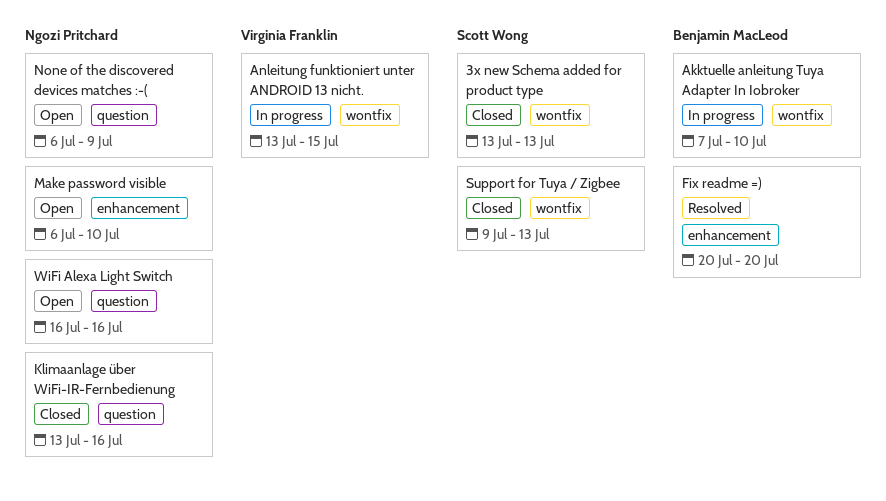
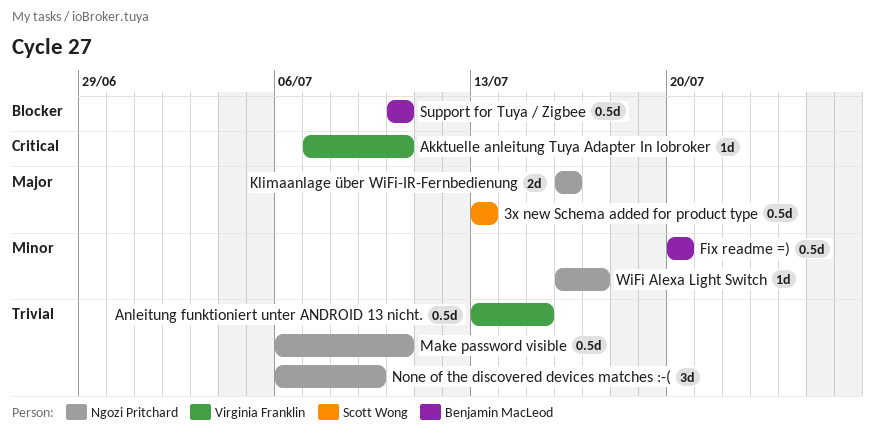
Akktuelle anleitung Tuya Adapter In Iobroker, owner: Benjamin MacLeod -> Virginia Franklin
Klimaanlage über WiFi-IR-Fernbedienung, start: Jul 13 -> Jul 16
Support for Tuya / Zigbee, owner: Scott Wong -> Benjamin MacLeod
Support for Tuya / Zigbee, start: Jul 9 -> Jul 10
Support for Tuya / Zigbee, due: Jul 13 -> Jul 10
WiFi Alexa Light Switch, due: Jul 16 -> Jul 17

